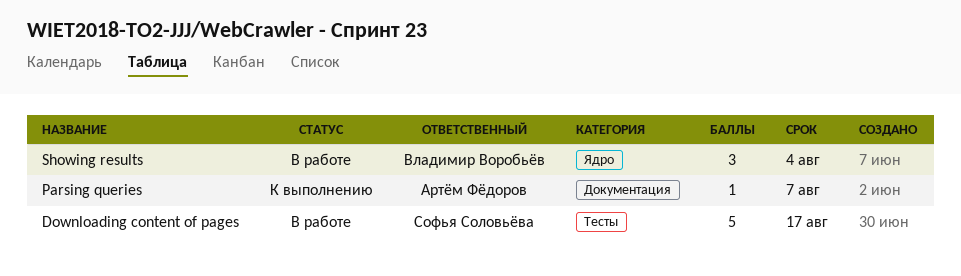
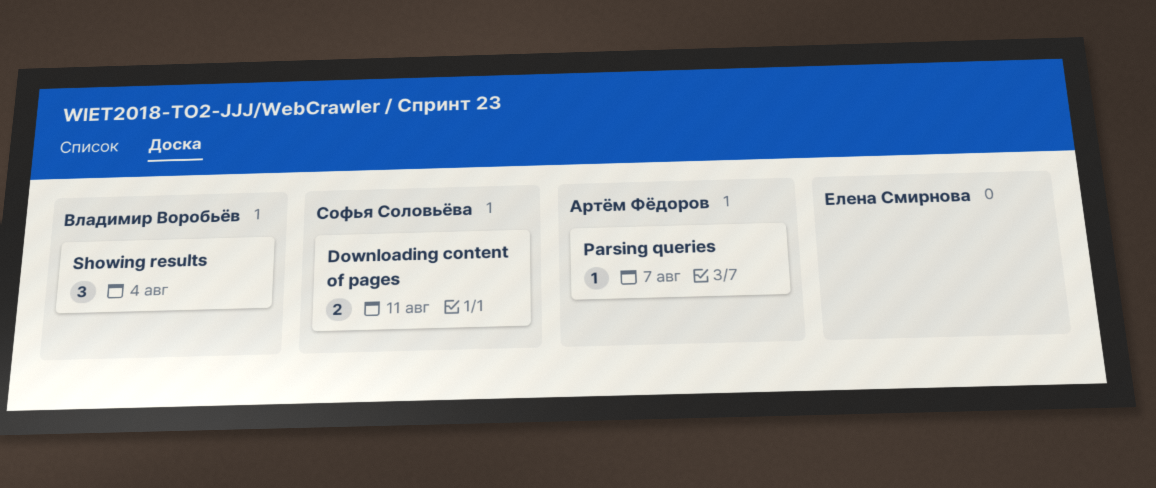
Downloading content of pages, estimate: 5 -> 2
Downloading content of pages, due: Aug 17 -> Aug 11

